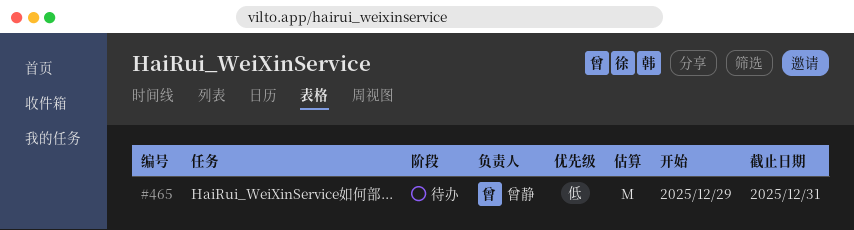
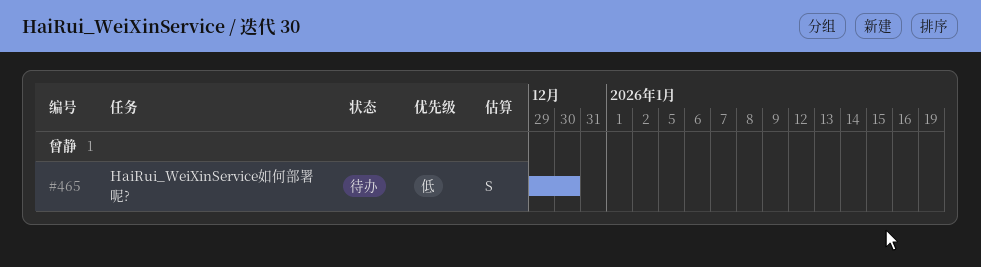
#465, estimate: M -> S
#465, due: Dec 31 -> Dec 30

